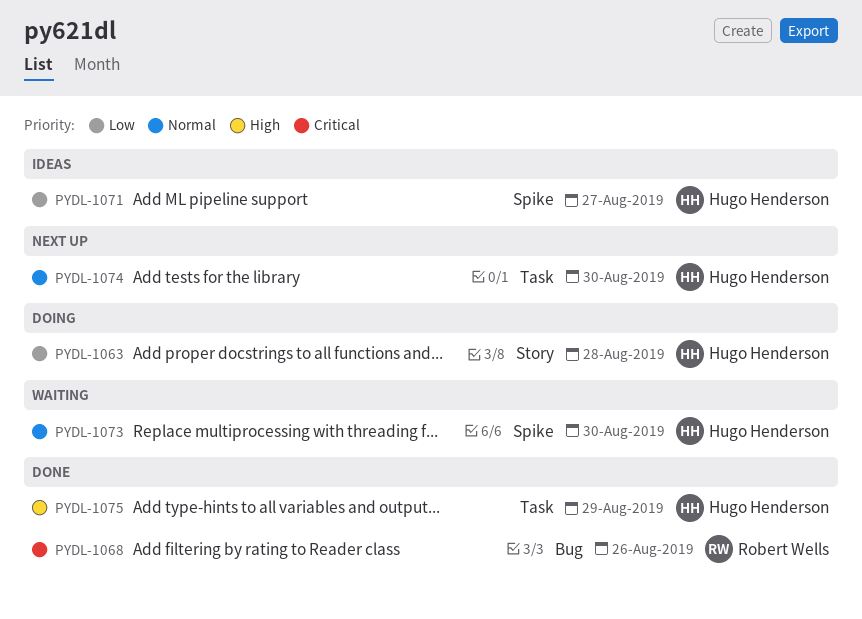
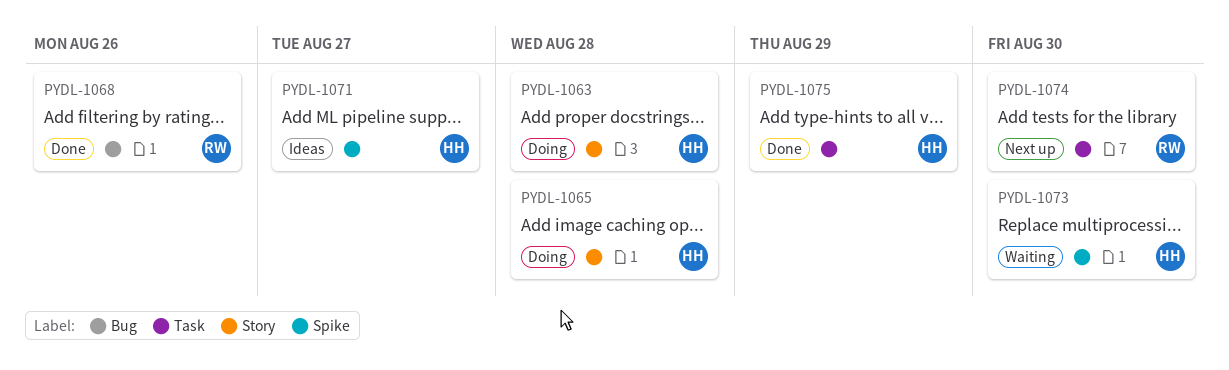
PYDL-1065: none -> present
PYDL-1074, owner: Hugo Henderson -> Robert Wells

